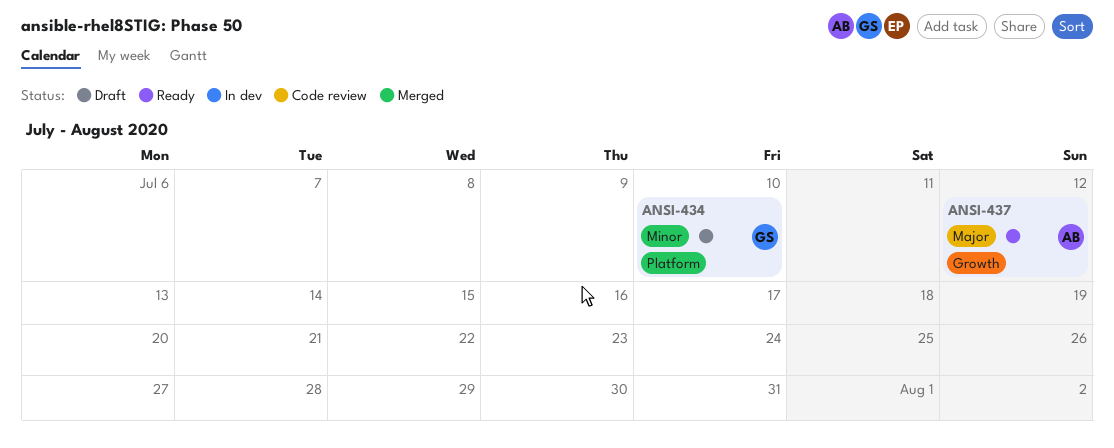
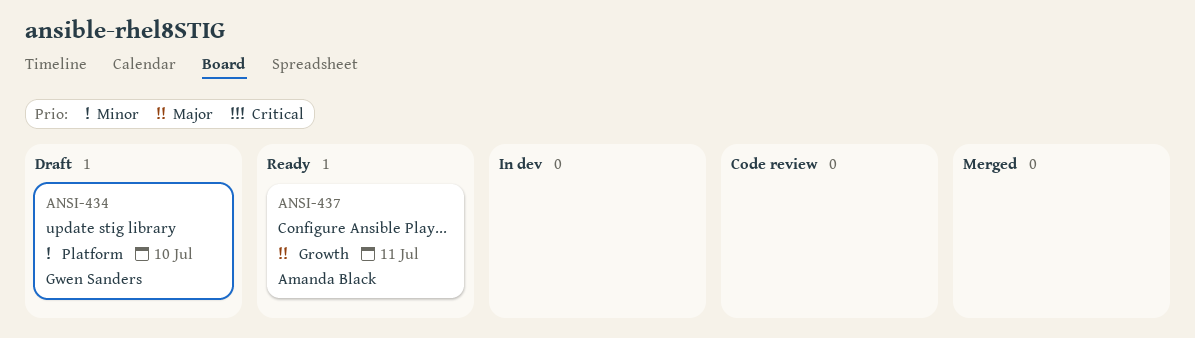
ANSI-437, due: Jul 12 -> Jul 11

